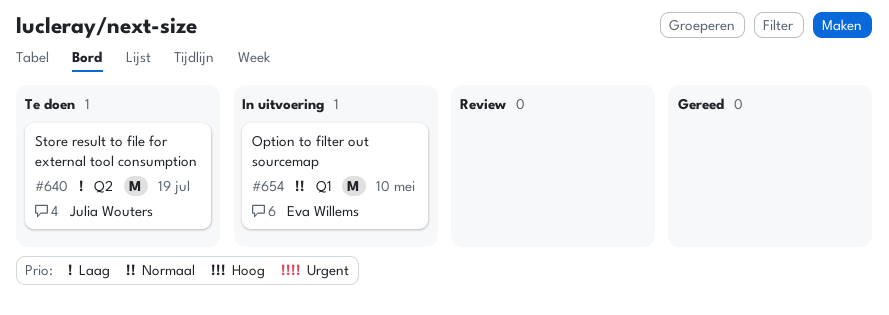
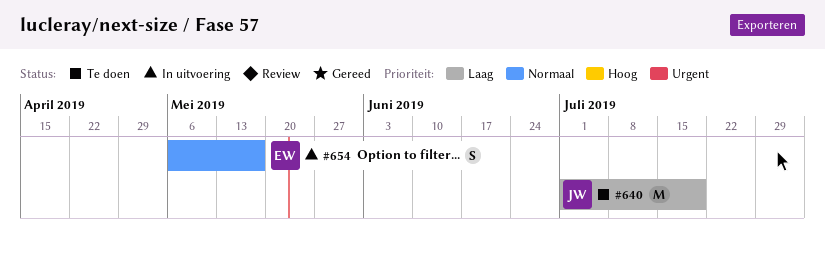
#654, estimate: M -> S
#654, due: May 10 -> May 17

